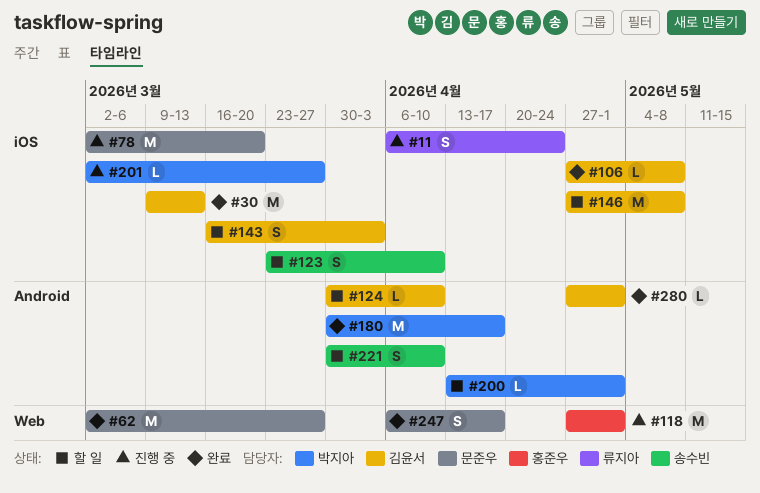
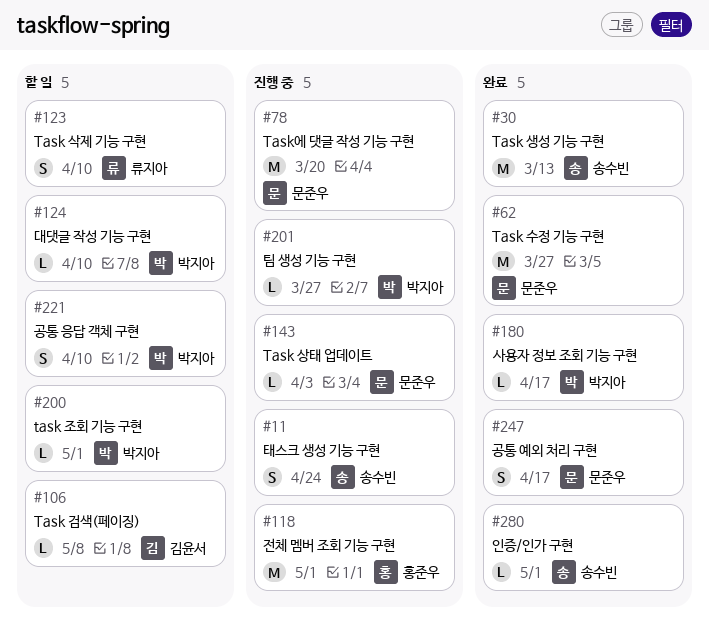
#11, owner: 류지아 -> 송수빈
#30, owner: 김윤서 -> 송수빈
#106, status: 완료 -> 할 일
#123, owner: 송수빈 -> 류지아
#124, owner: 김윤서 -> 박지아
#143, status: 할 일 -> 진행 중
#143, owner: 김윤서 -> 문준우
#143, estimate: S -> L
#146: present -> none
#180, estimate: M -> L
#221, owner: 송수빈 -> 박지아
#280, owner: 김윤서 -> 송수빈

